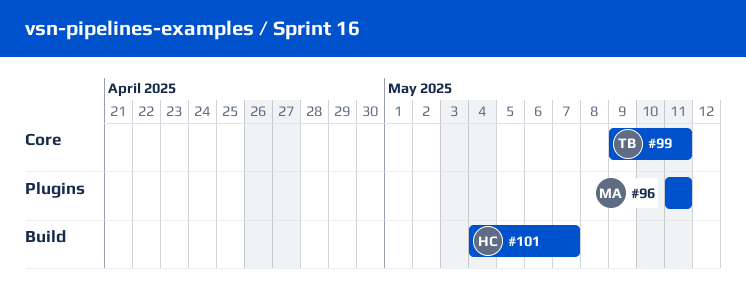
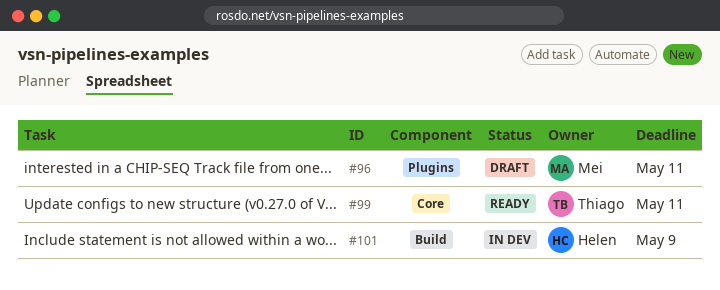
#101, due: May 7 -> May 9

